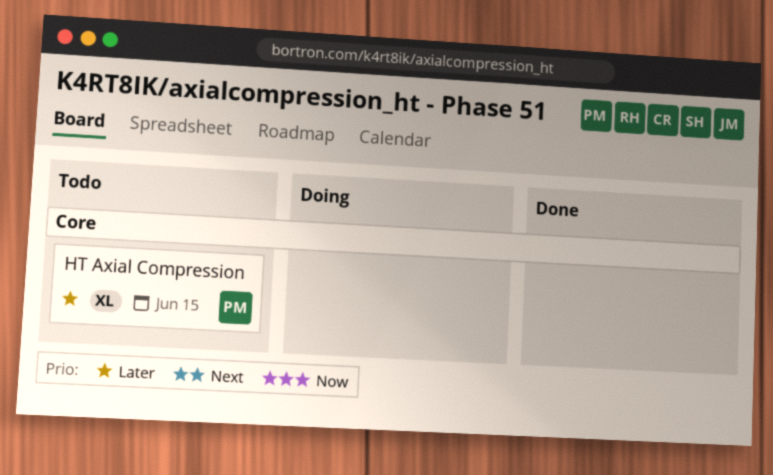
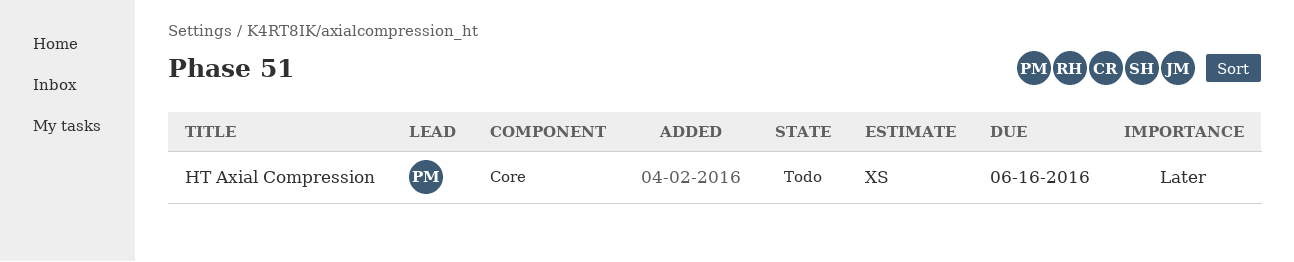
HT Axial Compression, estimate: XL -> XS
HT Axial Compression, due: Jun 15 -> Jun 16

